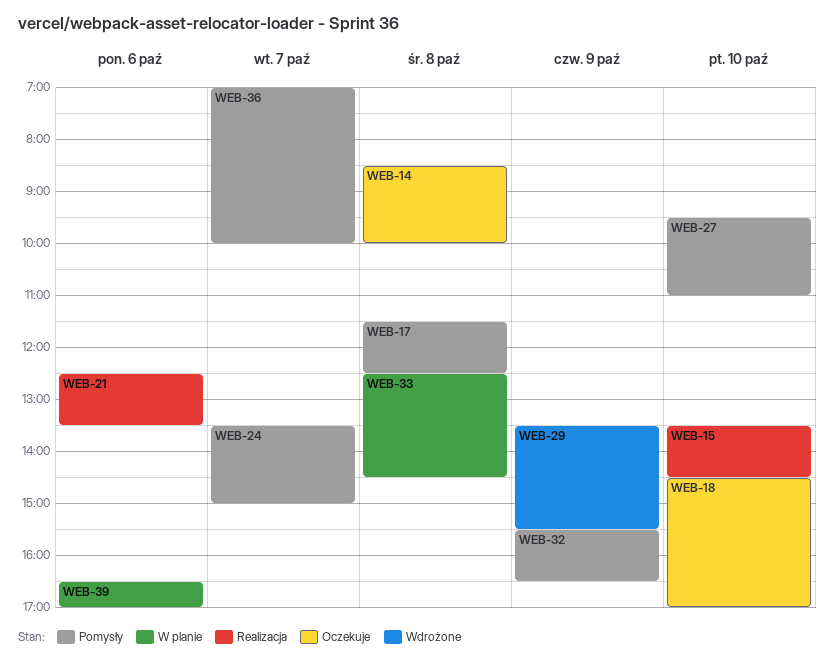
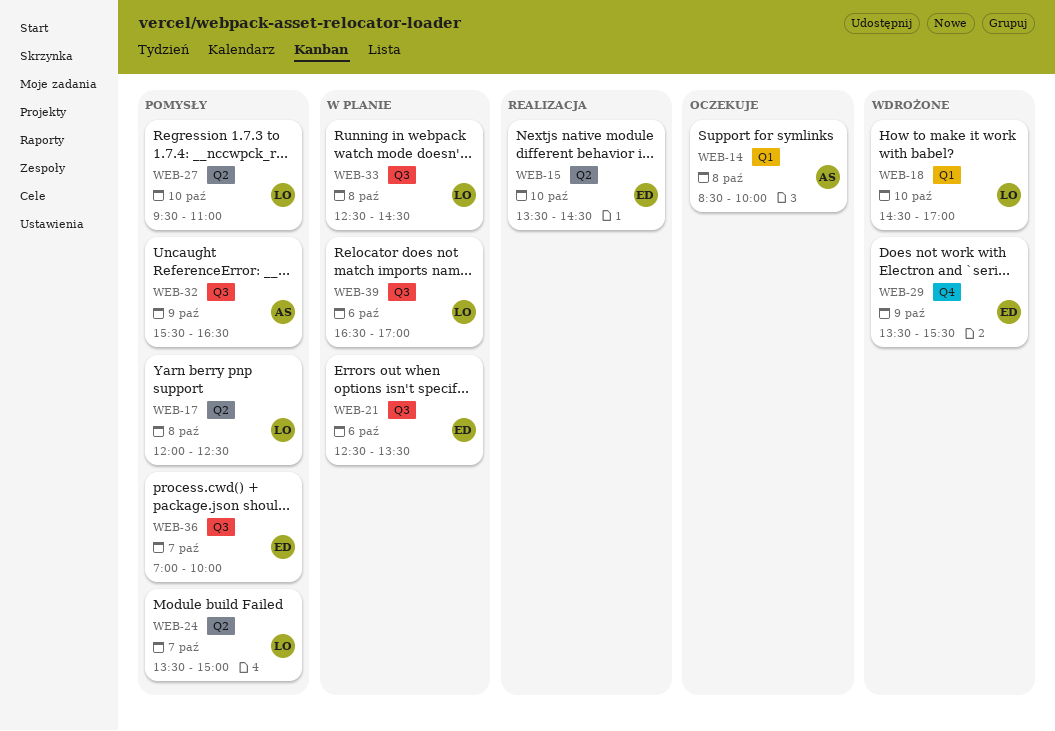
WEB-17, begins: 11:30 -> 12:00
WEB-18, status: Oczekuje -> Wdrożone
WEB-21, status: Realizacja -> W planie

